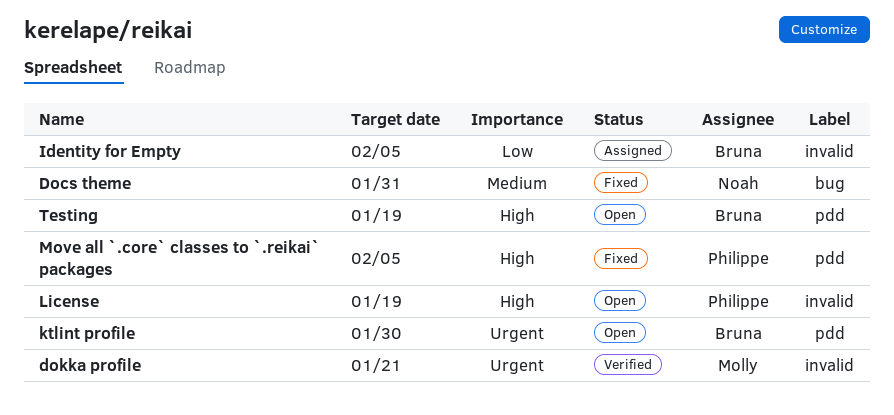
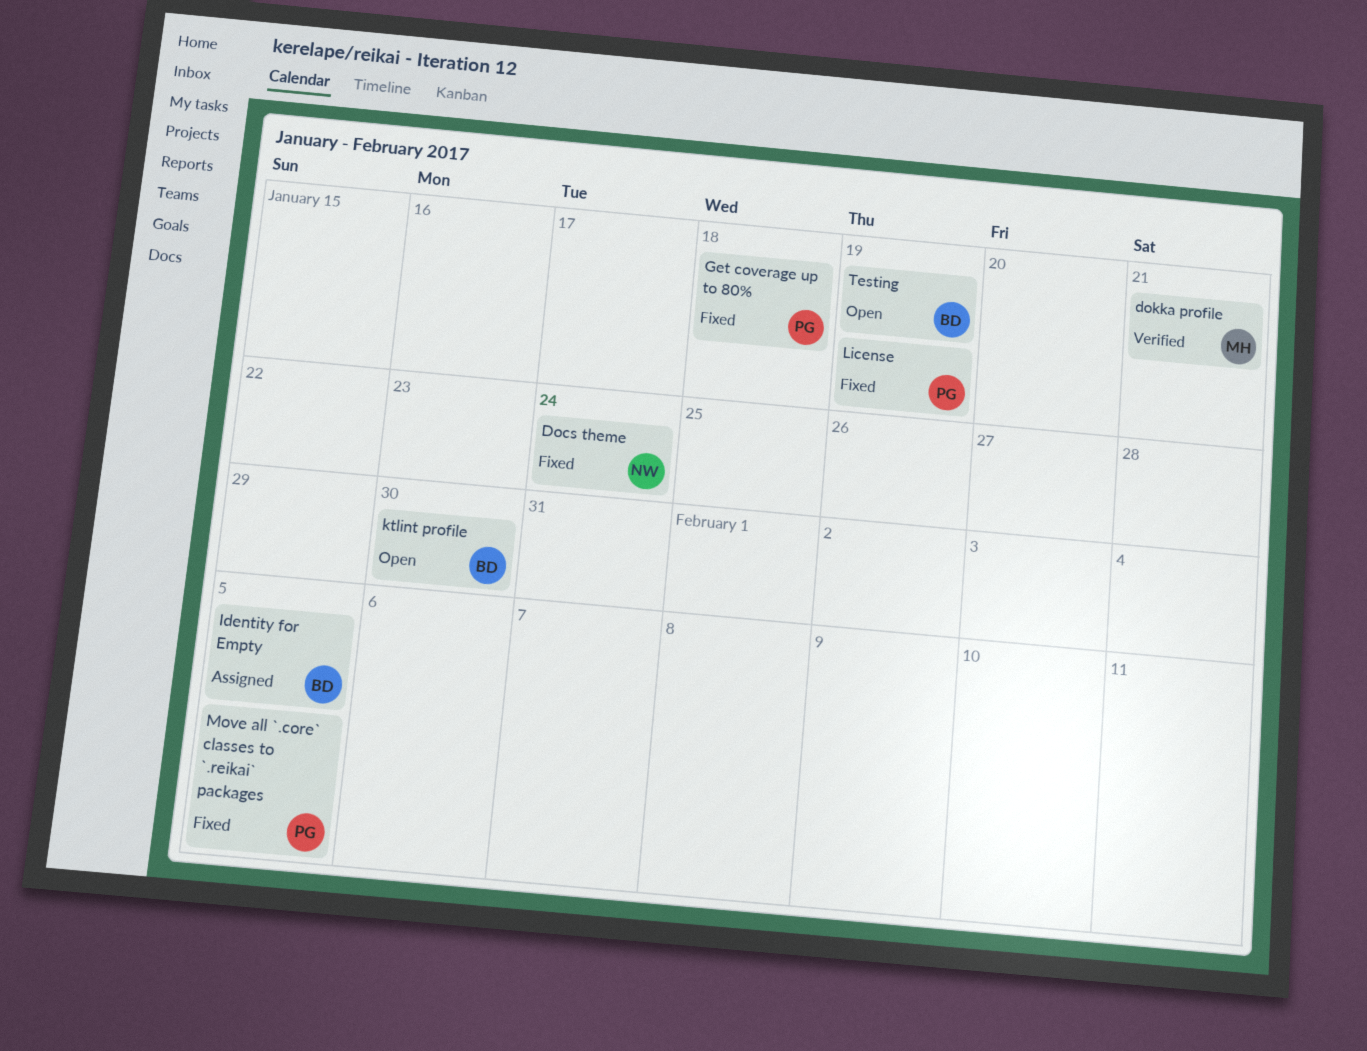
Docs theme, due: Jan 31 -> Jan 24
Get coverage up to 80%: none -> present
License, status: Open -> Fixed

